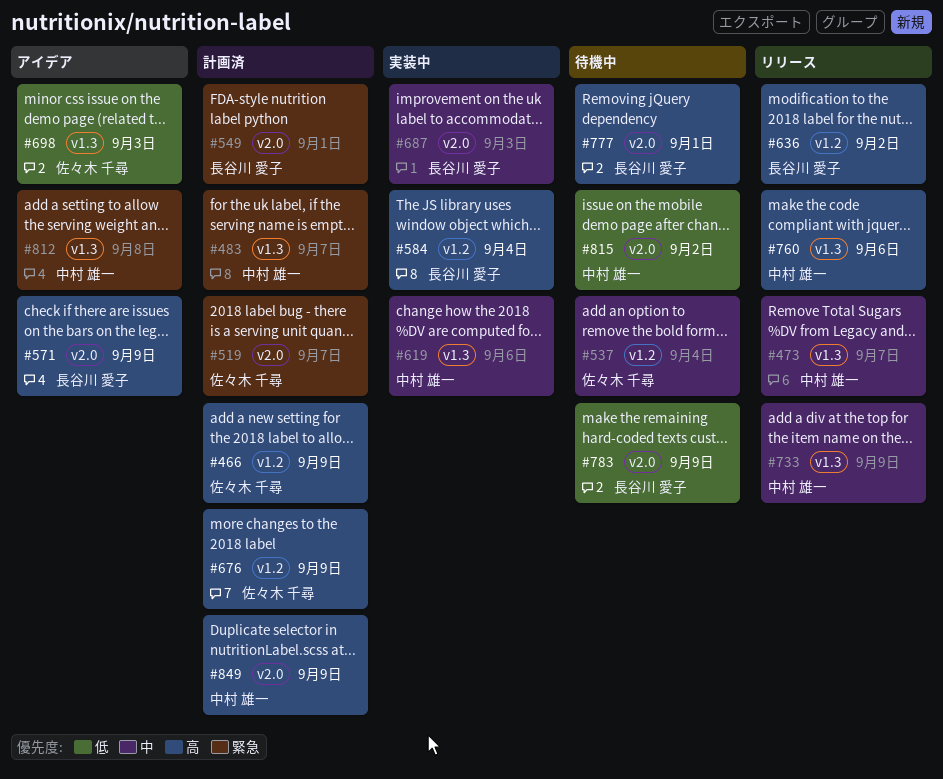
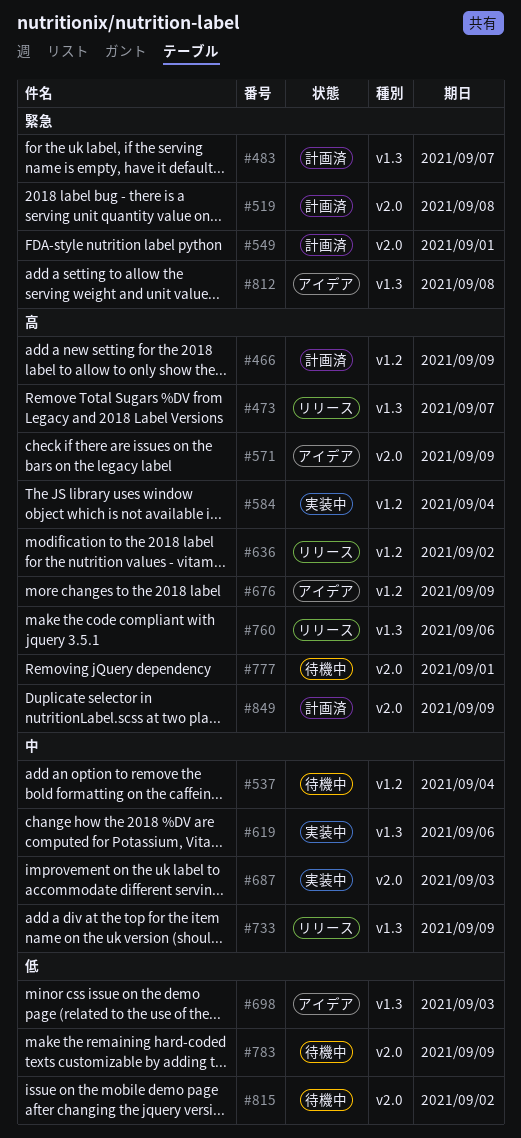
#473, priority: 中 -> 高
#519, due: Sep 7 -> Sep 8
#676, status: 計画済 -> アイデア

